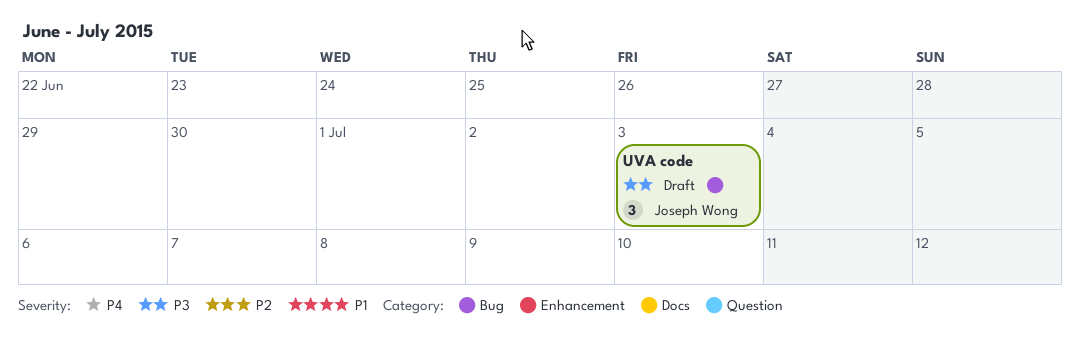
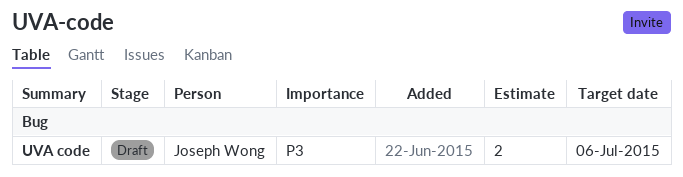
UVA code, estimate: 3 -> 2
UVA code, due: Jul 3 -> Jul 6

